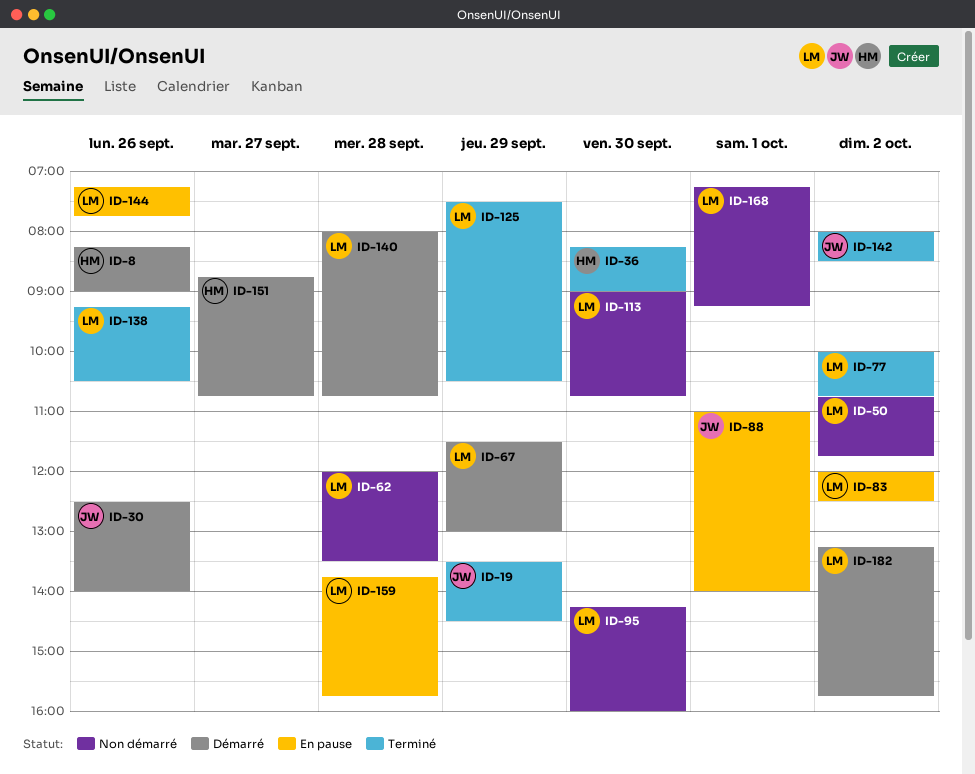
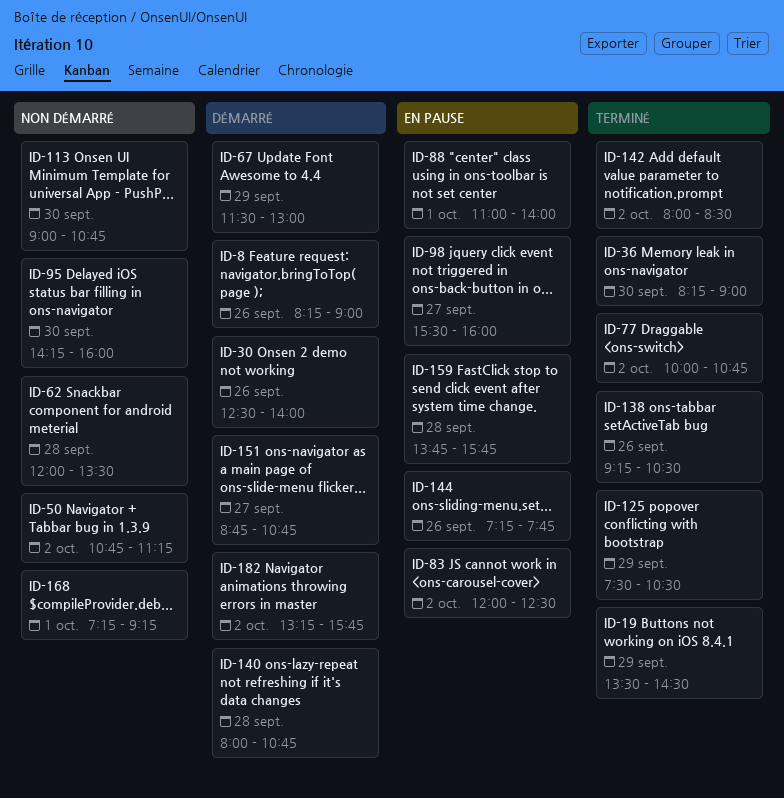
ID-50, ends: 11:45 -> 11:15
ID-98: none -> present

